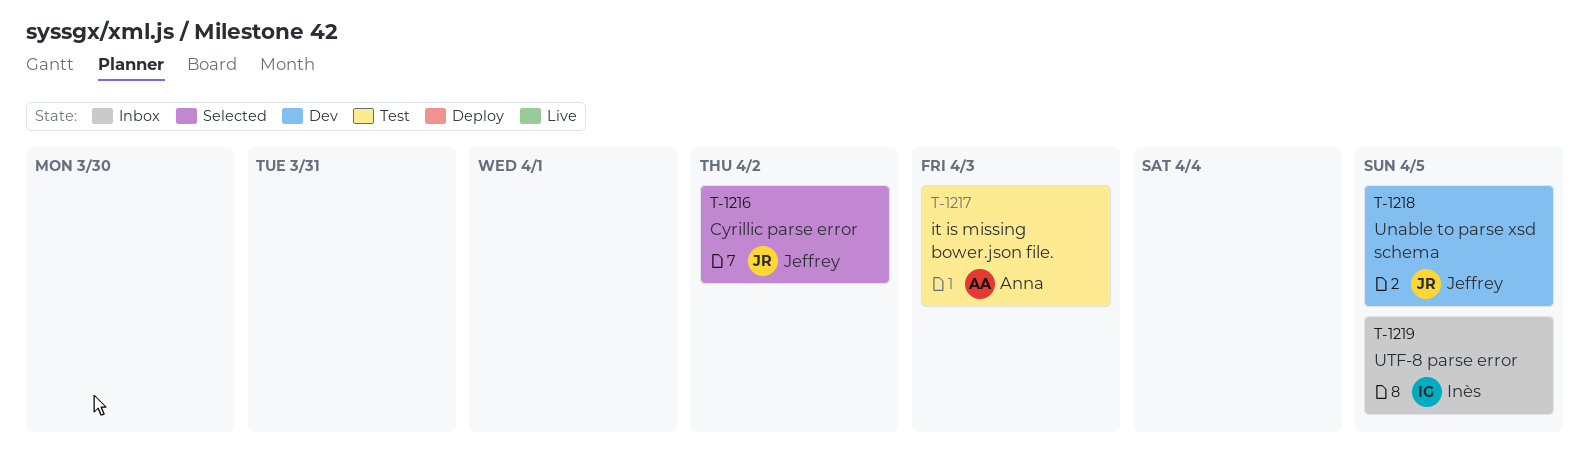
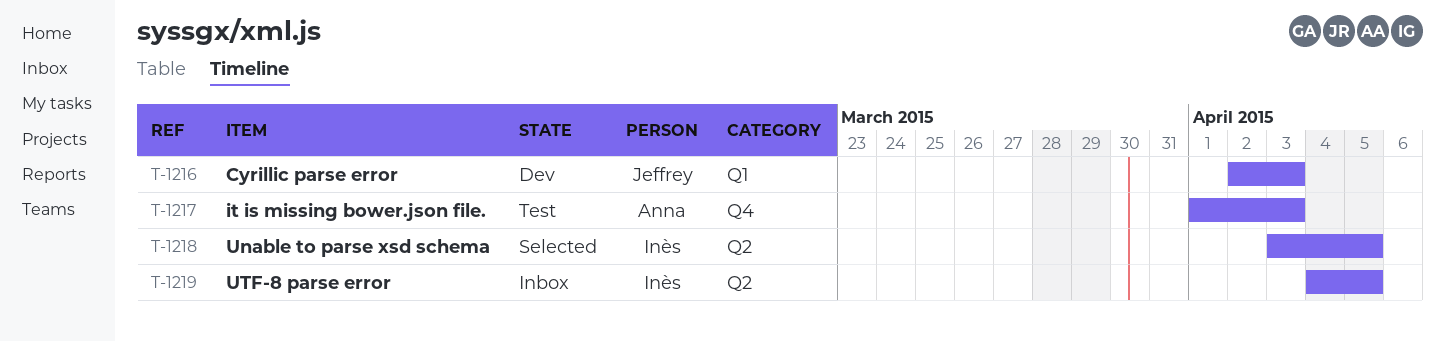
T-1216, status: Selected -> Dev
T-1216, due: Apr 2 -> Apr 3
T-1218, status: Dev -> Selected
T-1218, owner: Jeffrey -> Inès

